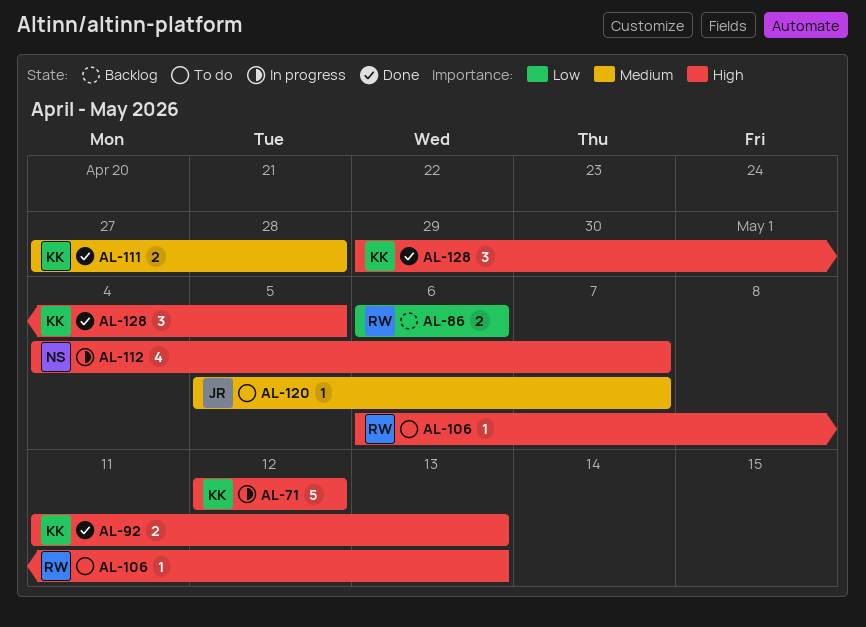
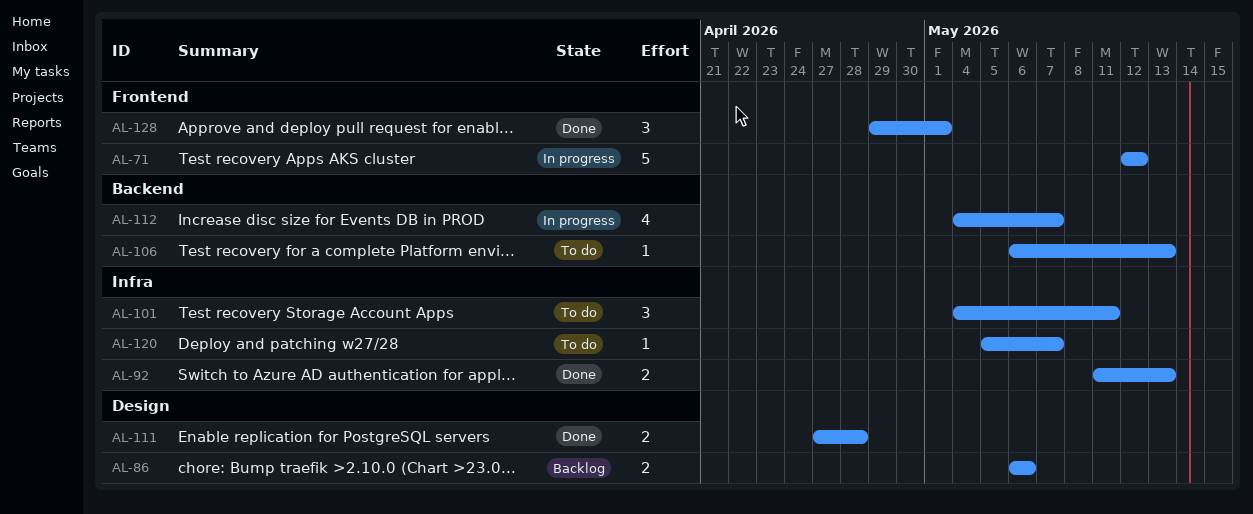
AL-101: none -> present
AL-128, due: May 5 -> May 1

